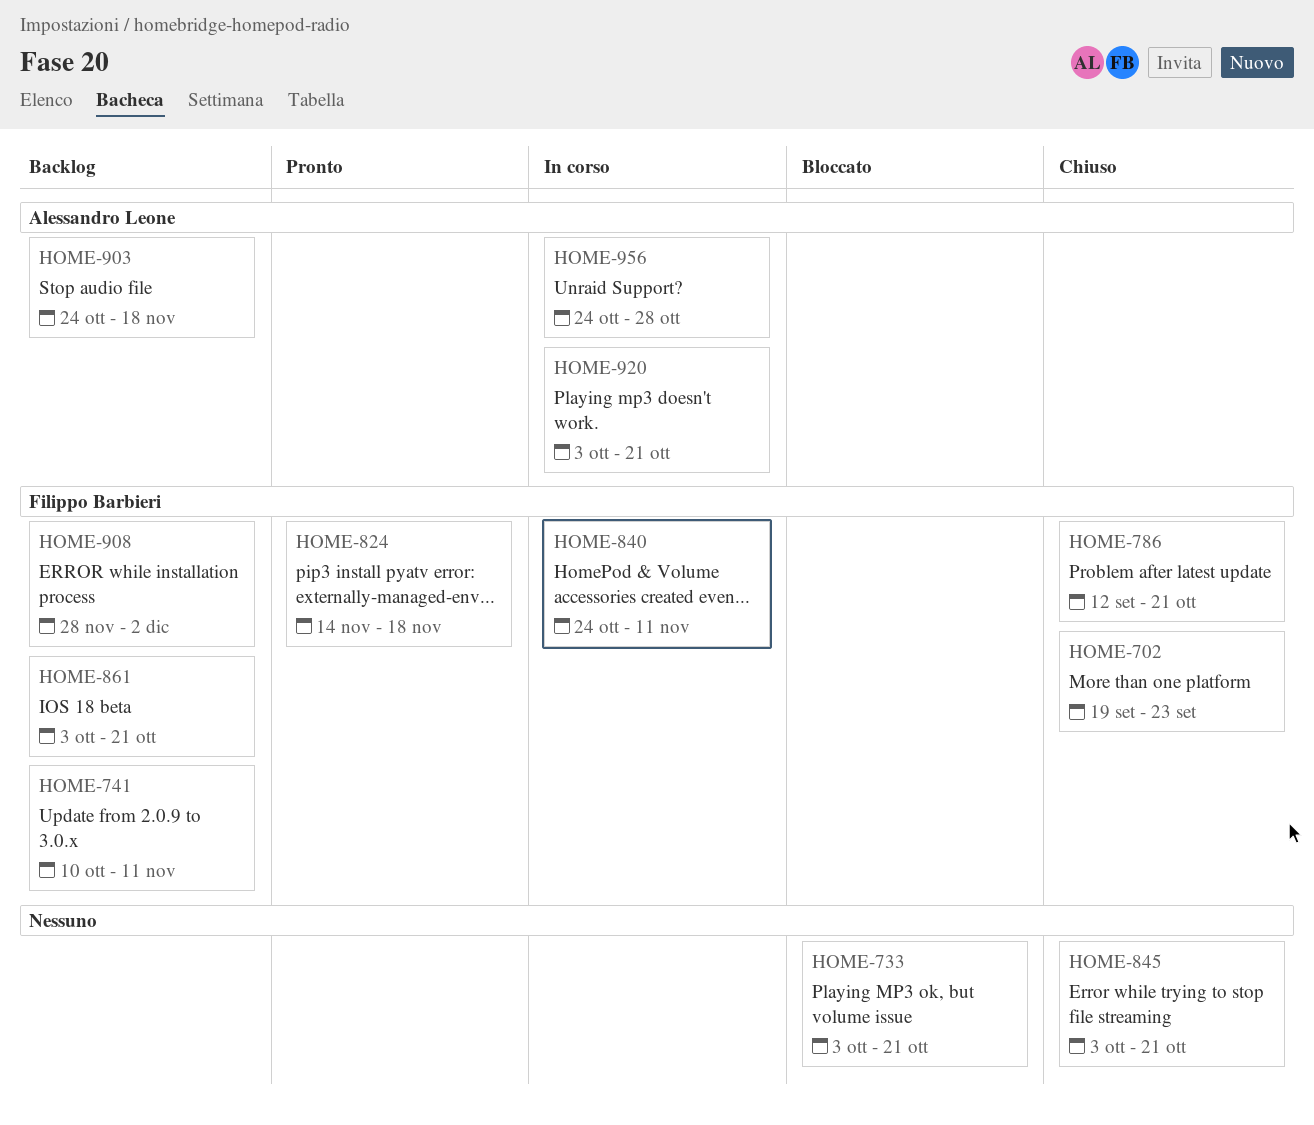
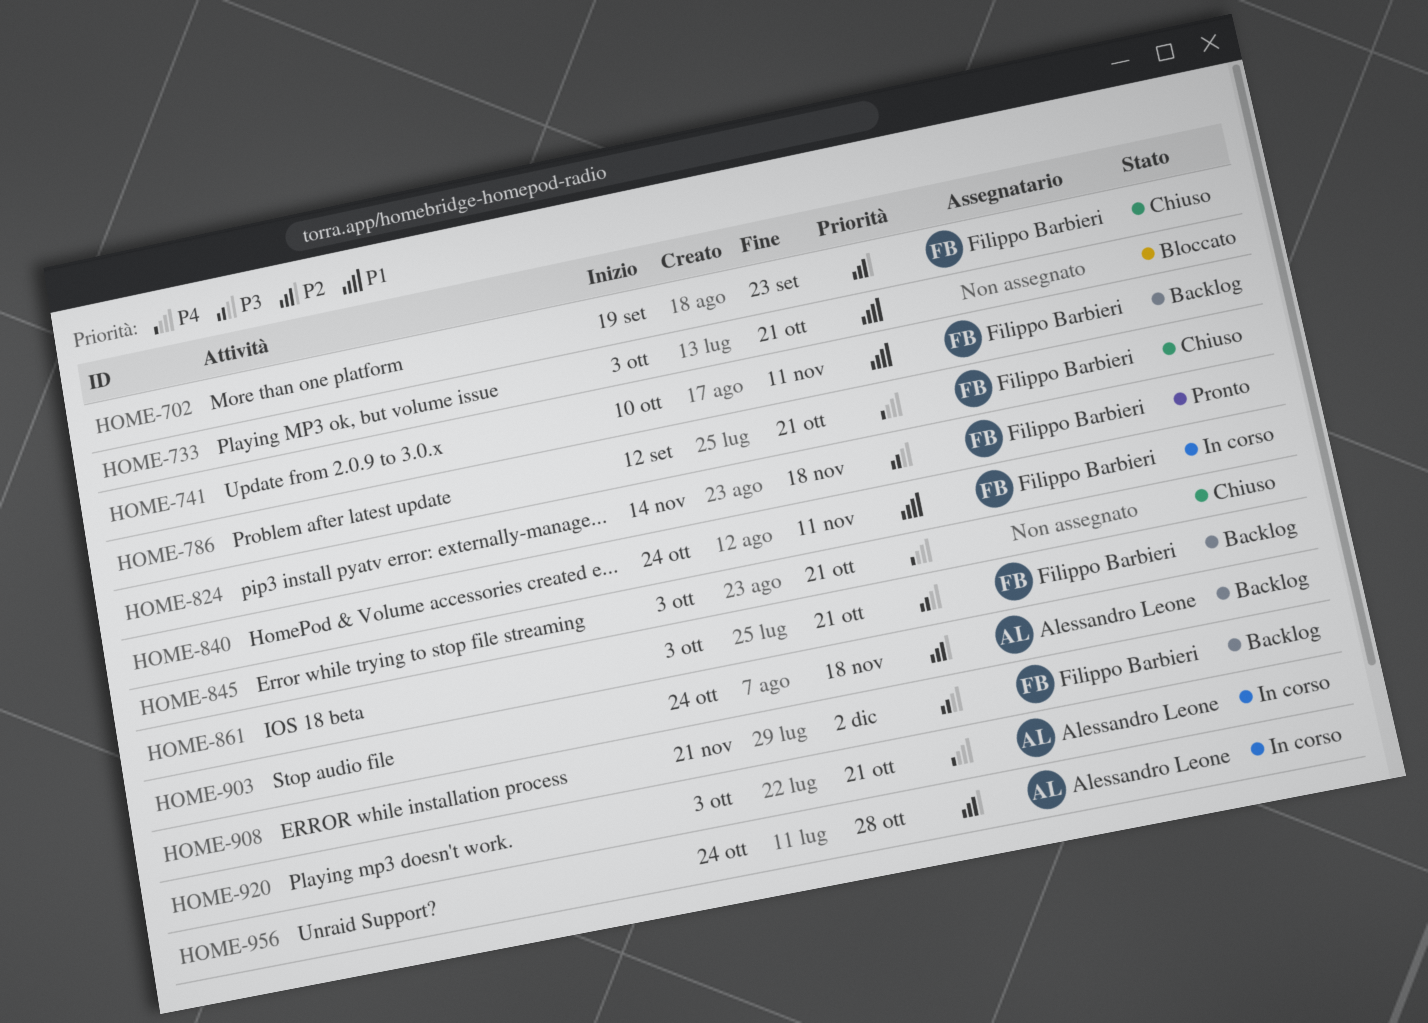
HOME-908, start: Nov 28 -> Nov 21

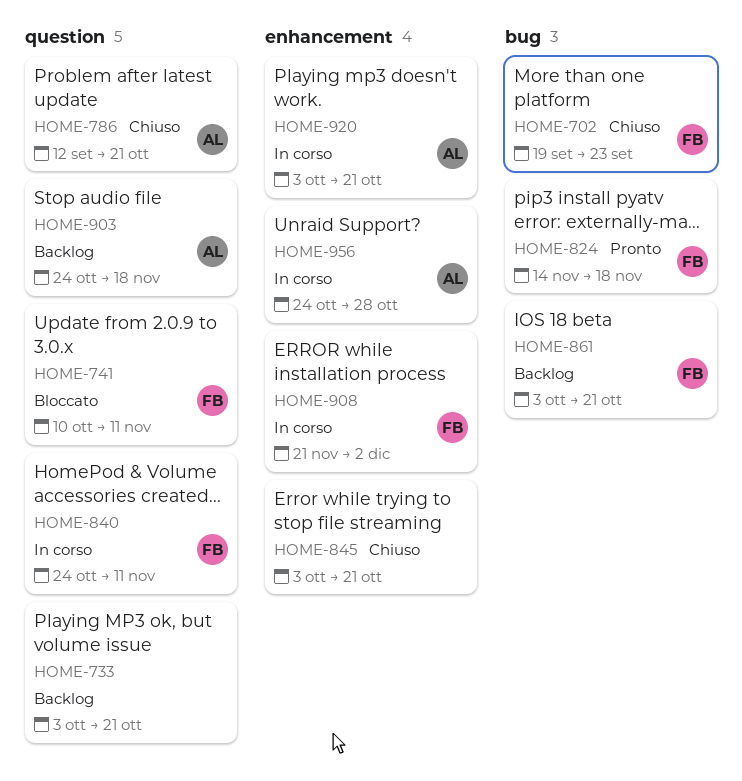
HOME-733, status: Bloccato -> Backlog
HOME-741, status: Backlog -> Bloccato
HOME-786, owner: Filippo Barbieri -> Alessandro Leone
HOME-908, status: Backlog -> In corso

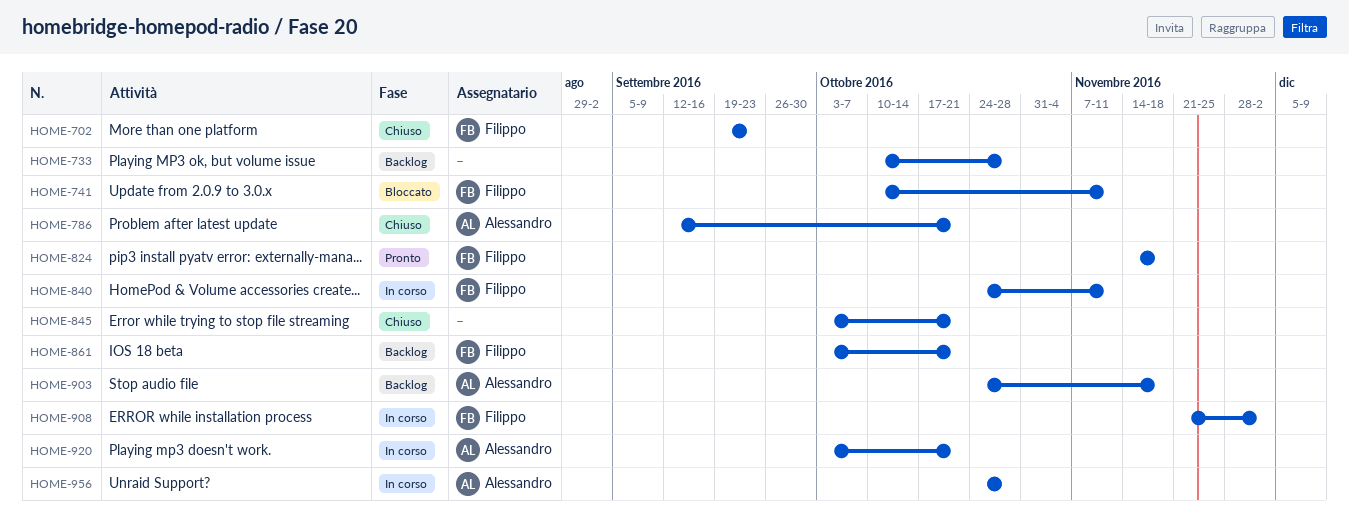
HOME-733, start: Oct 3 -> Oct 10
HOME-733, due: Oct 21 -> Oct 28

